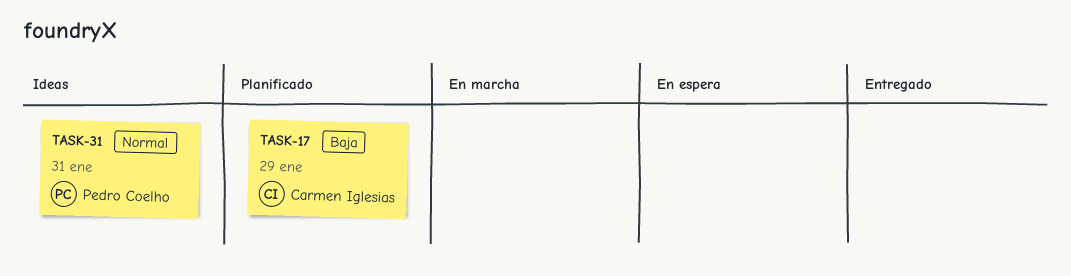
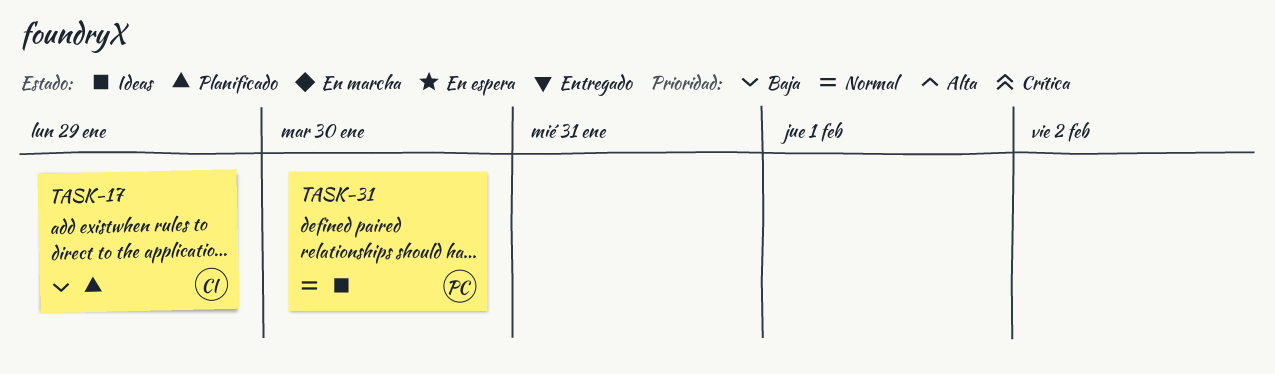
TASK-31, due: Jan 31 -> Jan 30

